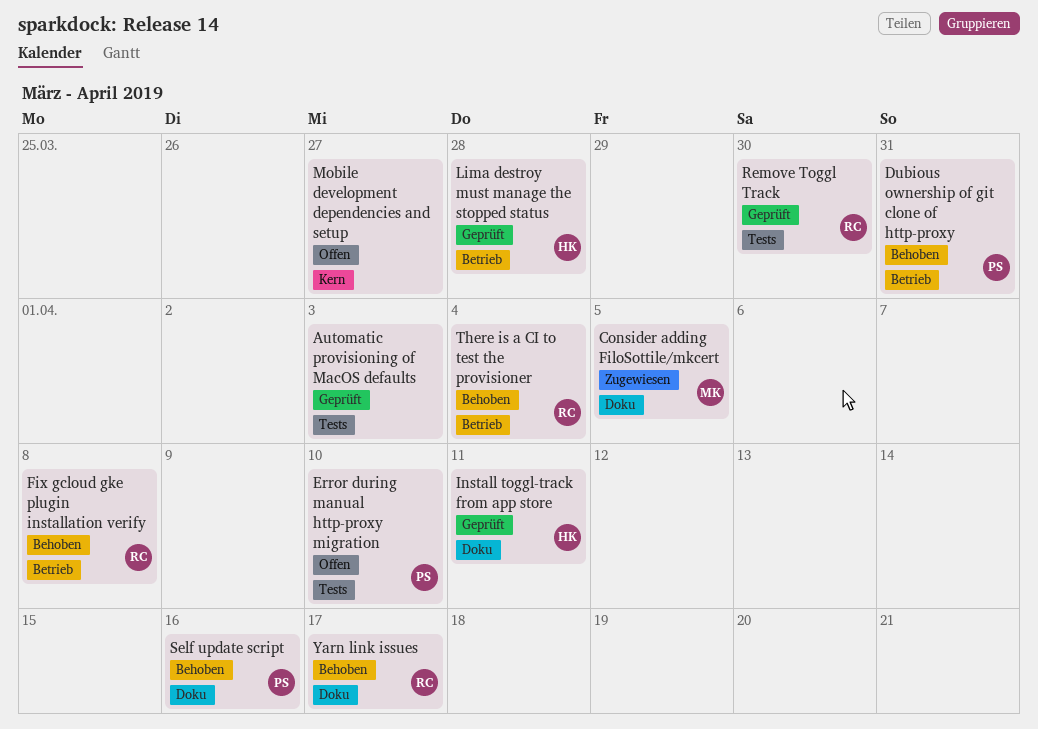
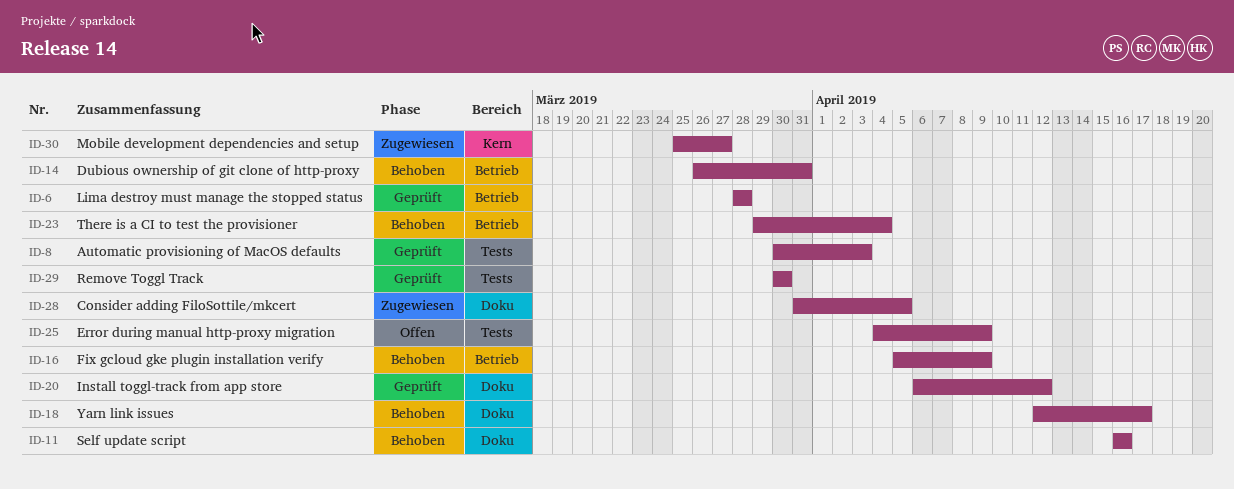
Error during manual http-proxy migration, due: Apr 10 -> Apr 9
Fix gcloud gke plugin installation verify, due: Apr 8 -> Apr 9
Install toggl-track from app store, due: Apr 11 -> Apr 12
Mobile development dependencies and setup, status: Offen -> Zugewiesen

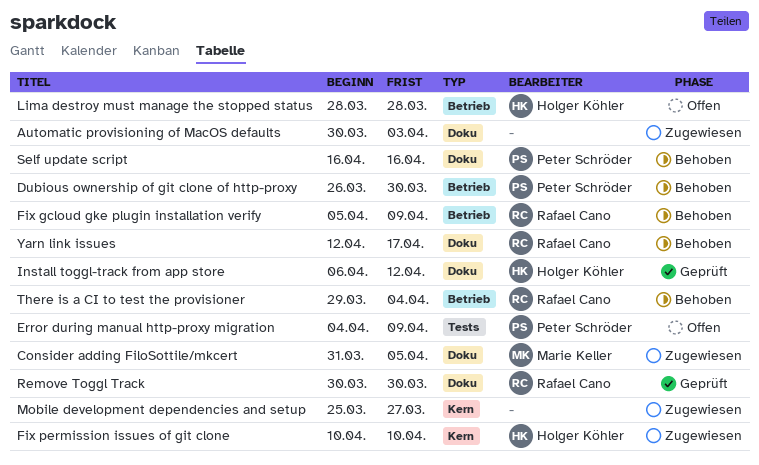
Automatic provisioning of MacOS defaults, status: Geprüft -> Zugewiesen
Automatic provisioning of MacOS defaults, label: Tests -> Doku
Dubious ownership of git clone of http-proxy, due: Mar 31 -> Mar 30
Fix permission issues of git clone: none -> present
Lima destroy must manage the stopped status, status: Geprüft -> Offen
Remove Toggl Track, label: Tests -> Doku

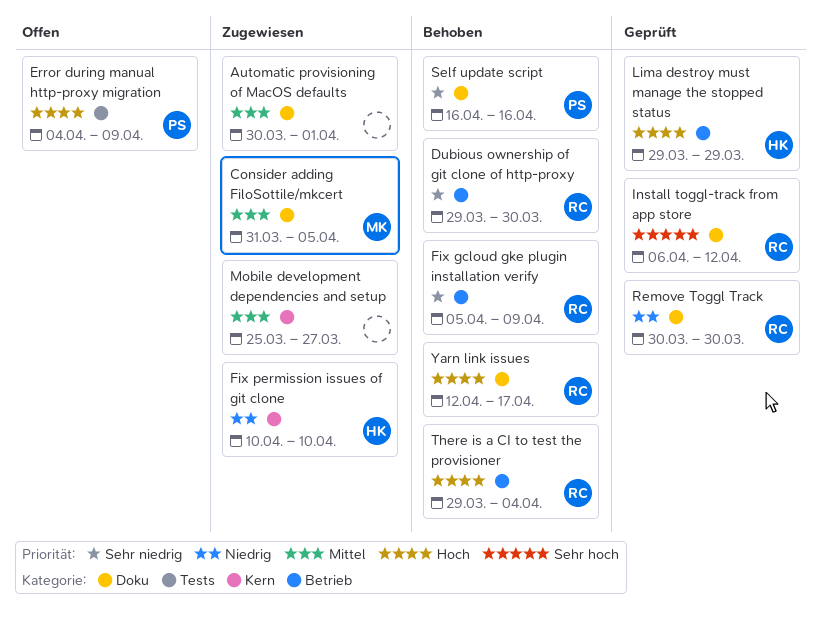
Automatic provisioning of MacOS defaults, due: Apr 3 -> Apr 1
Dubious ownership of git clone of http-proxy, owner: Peter Schröder -> Rafael Cano
Dubious ownership of git clone of http-proxy, start: Mar 26 -> Mar 29
Install toggl-track from app store, owner: Holger Köhler -> Rafael Cano
Lima destroy must manage the stopped status, status: Offen -> Geprüft
Lima destroy must manage the stopped status, start: Mar 28 -> Mar 29
Lima destroy must manage the stopped status, due: Mar 28 -> Mar 29

